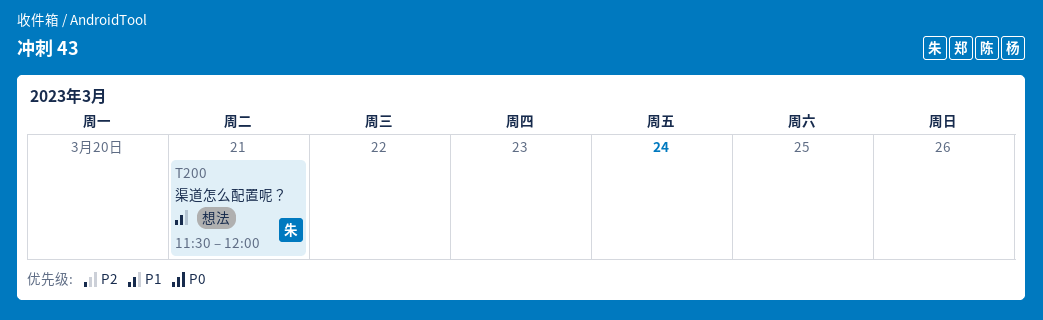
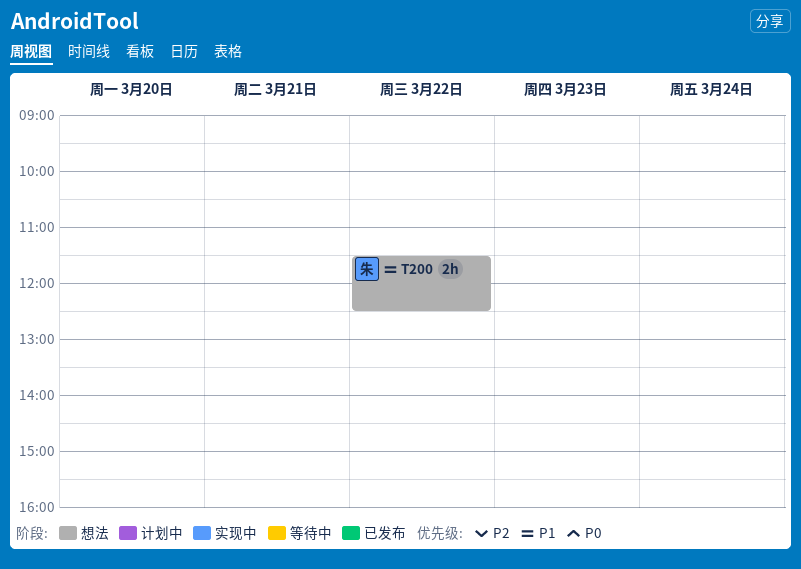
T200, day: Mar 21 -> Mar 22
T200, ends: 12:00 -> 12:30

